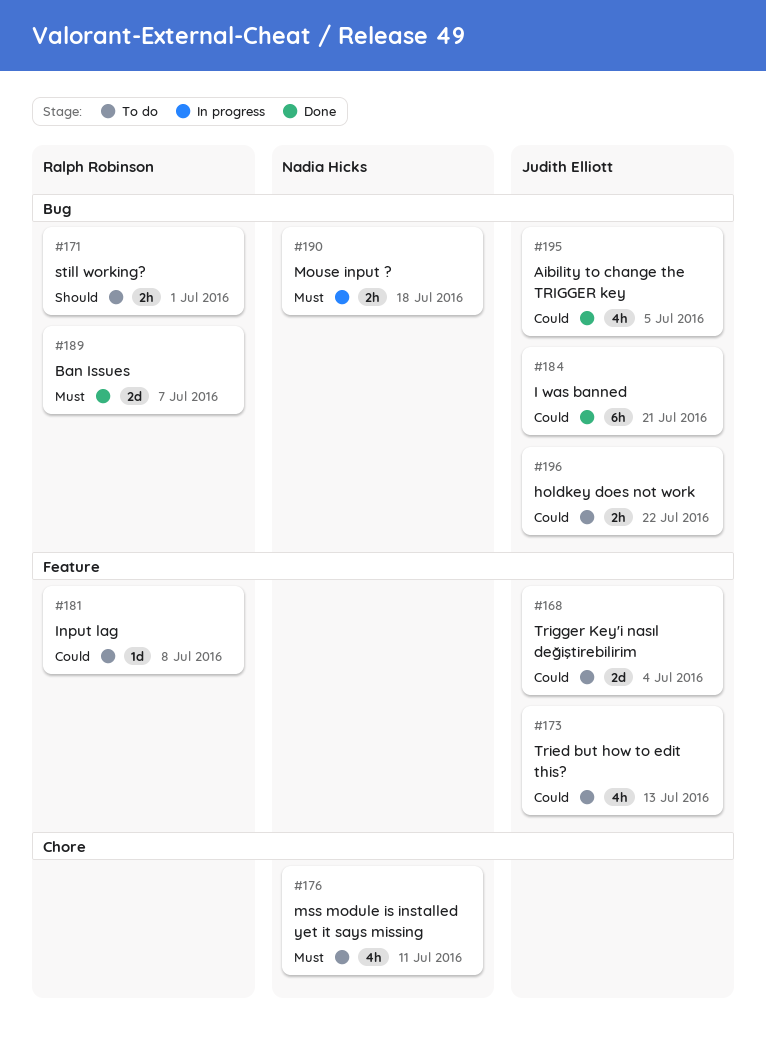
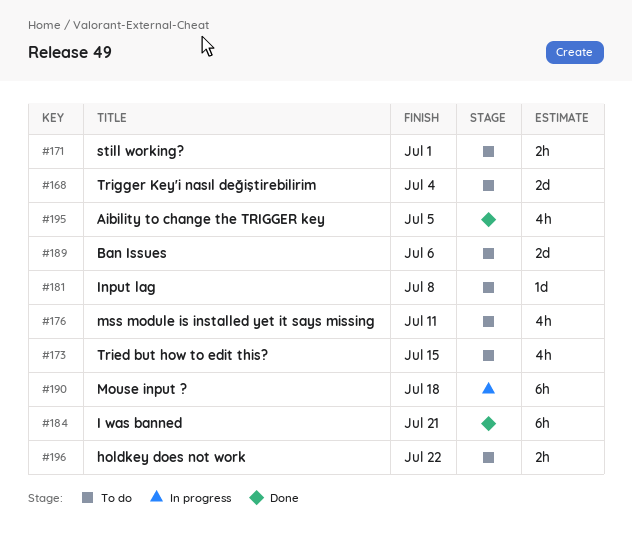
#173, due: Jul 13 -> Jul 15
#189, status: Done -> To do
#189, due: Jul 7 -> Jul 6
#190, estimate: 2h -> 6h

